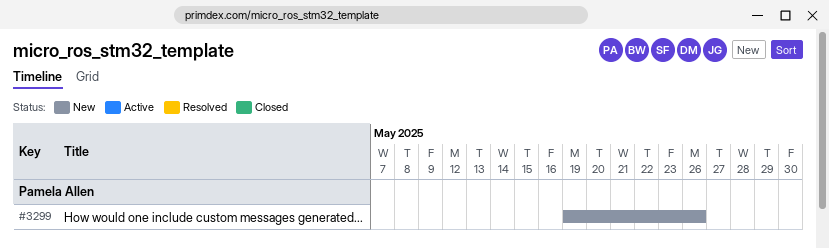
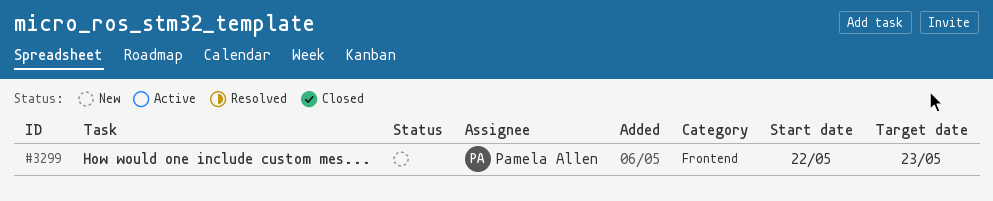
#3299, start: May 19 -> May 22
#3299, due: May 26 -> May 23

